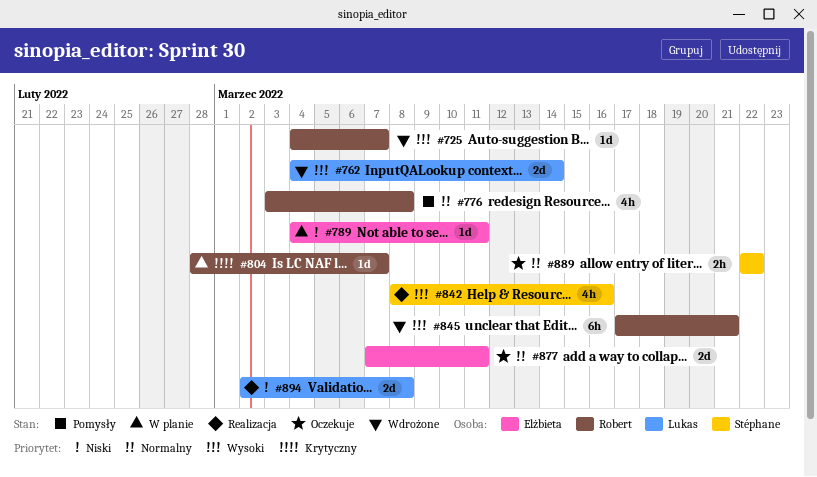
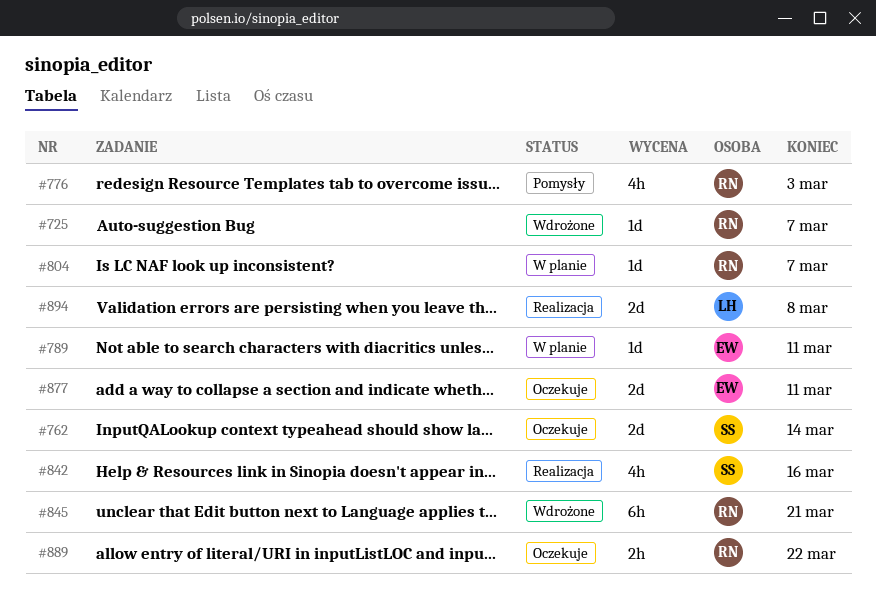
#762, status: Wdrożone -> Oczekuje
#762, owner: Lukas -> Stéphane
#776, due: Mar 8 -> Mar 3
#889, owner: Stéphane -> Robert

